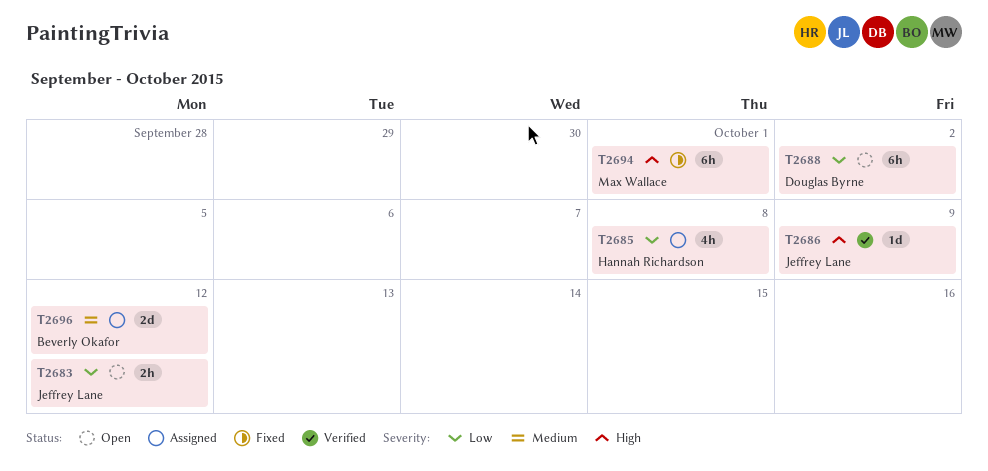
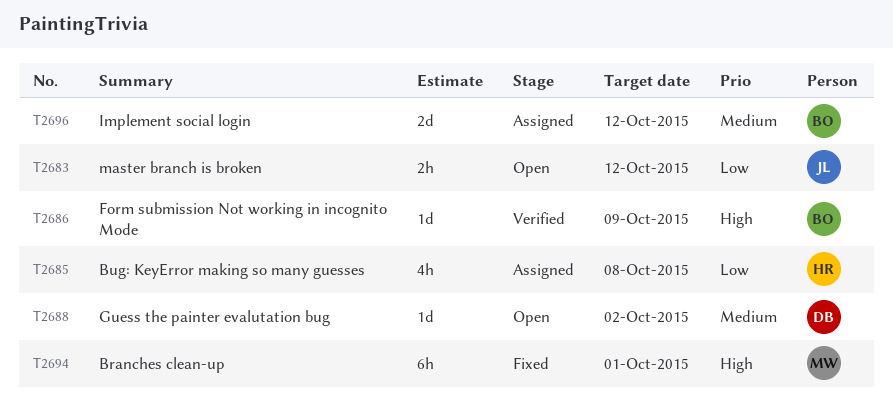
T2686, owner: Jeffrey Lane -> Beverly Okafor
T2688, priority: Low -> Medium
T2688, estimate: 6h -> 1d

